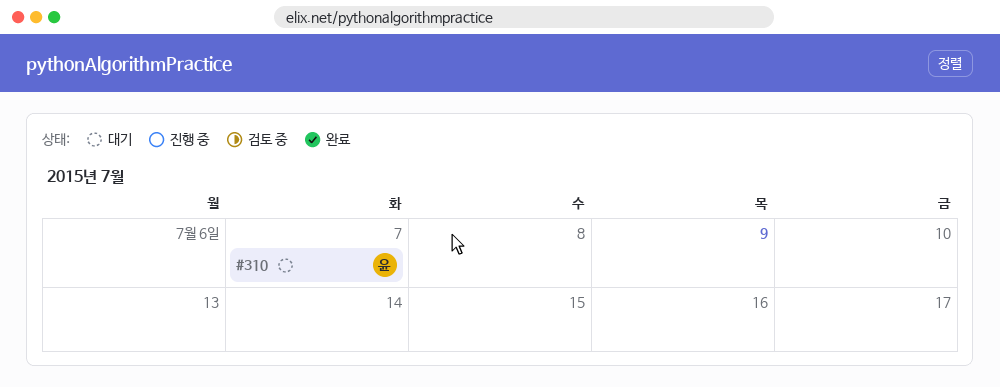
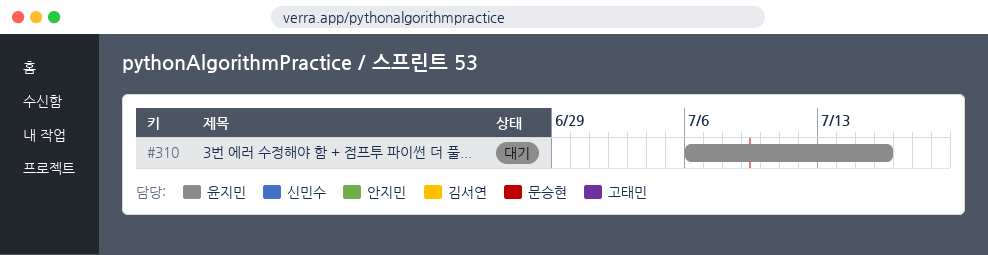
#310, due: Jul 7 -> Jul 16

